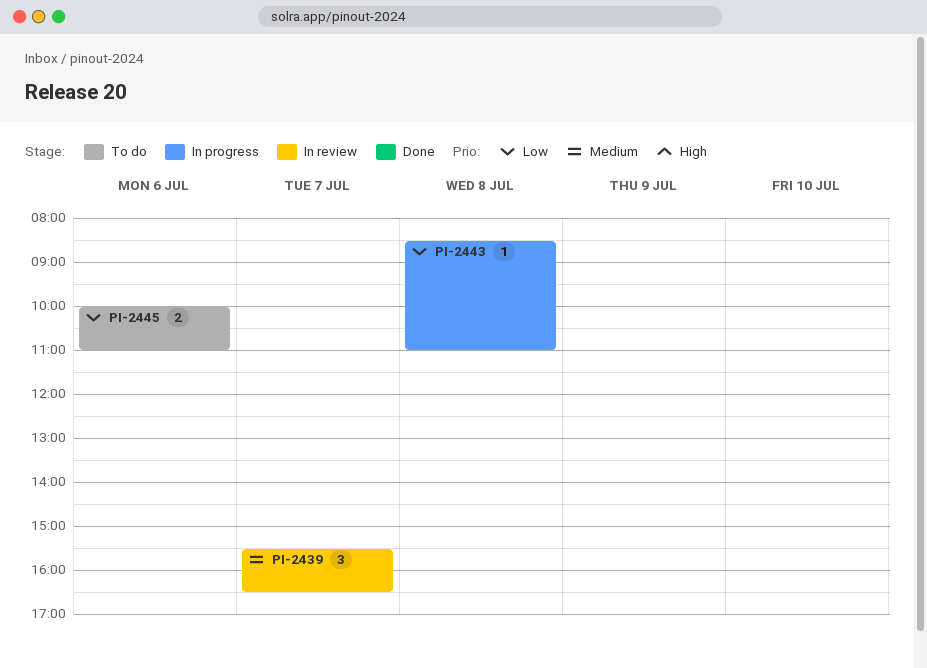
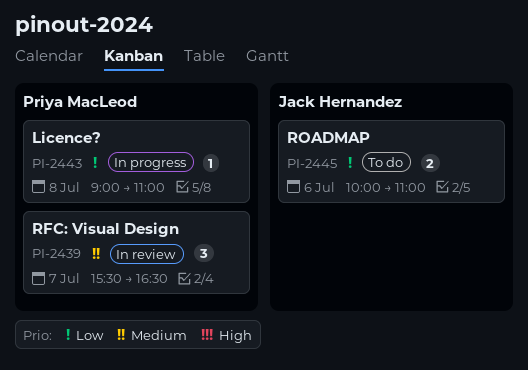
PI-2443, begins: 08:30 -> 09:00

